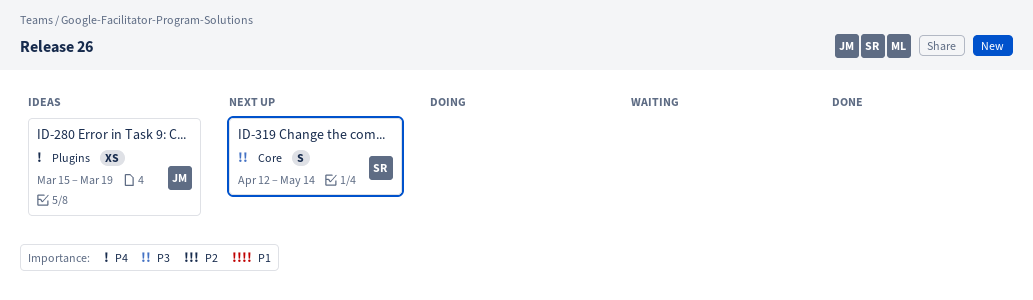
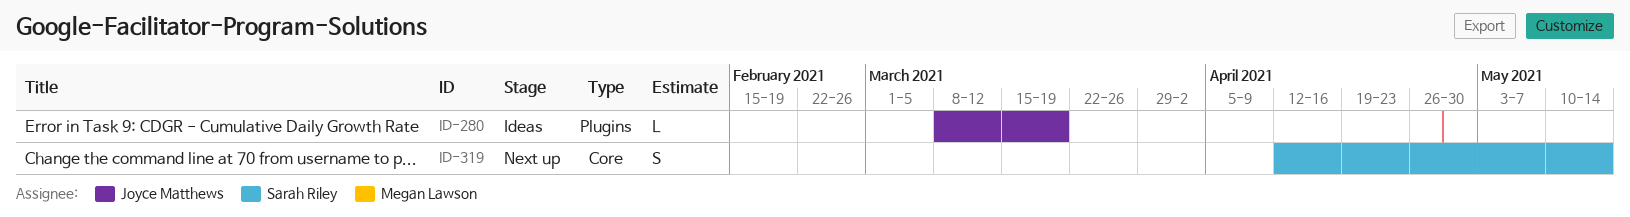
ID-280, estimate: XS -> L
ID-280, start: Mar 15 -> Mar 8

